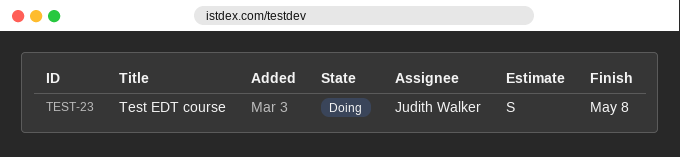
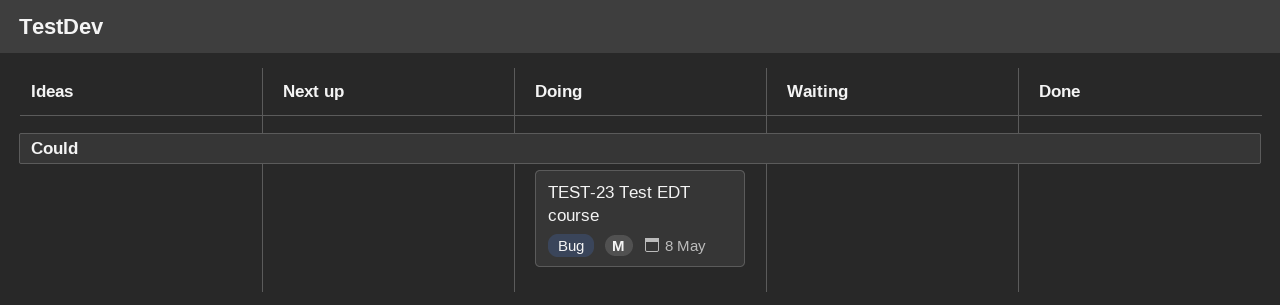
TEST-23, estimate: S -> M

